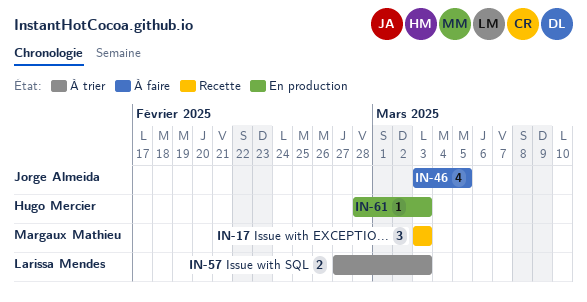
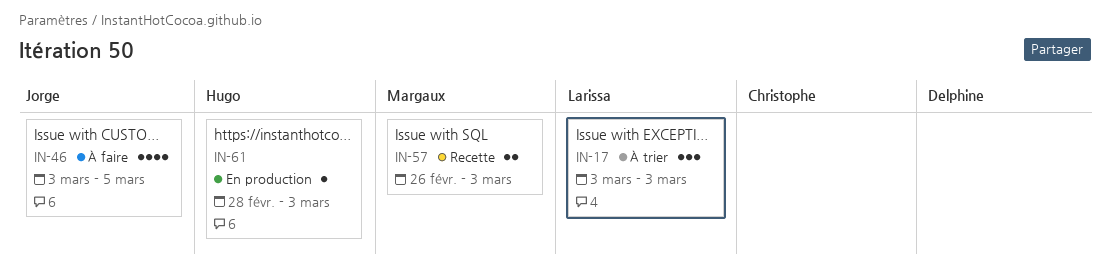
IN-17, status: Recette -> À trier
IN-17, owner: Margaux Mathieu -> Larissa Mendes
IN-57, status: À trier -> Recette
IN-57, owner: Larissa Mendes -> Margaux Mathieu
IN-57, start: Feb 27 -> Feb 26

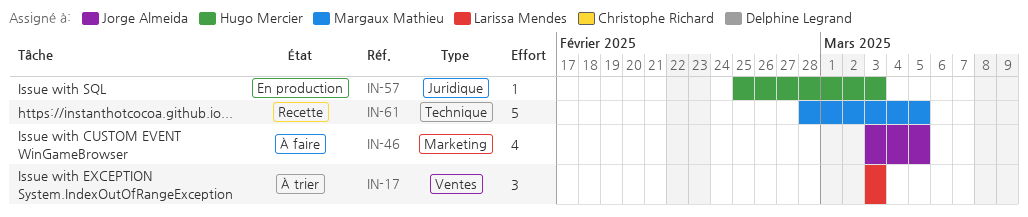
IN-57, status: Recette -> En production
IN-57, owner: Margaux Mathieu -> Hugo Mercier
IN-57, estimate: 2 -> 1
IN-57, start: Feb 26 -> Feb 25
IN-61, status: En production -> Recette
IN-61, owner: Hugo Mercier -> Margaux Mathieu
IN-61, estimate: 1 -> 5
IN-61, due: Mar 3 -> Mar 5

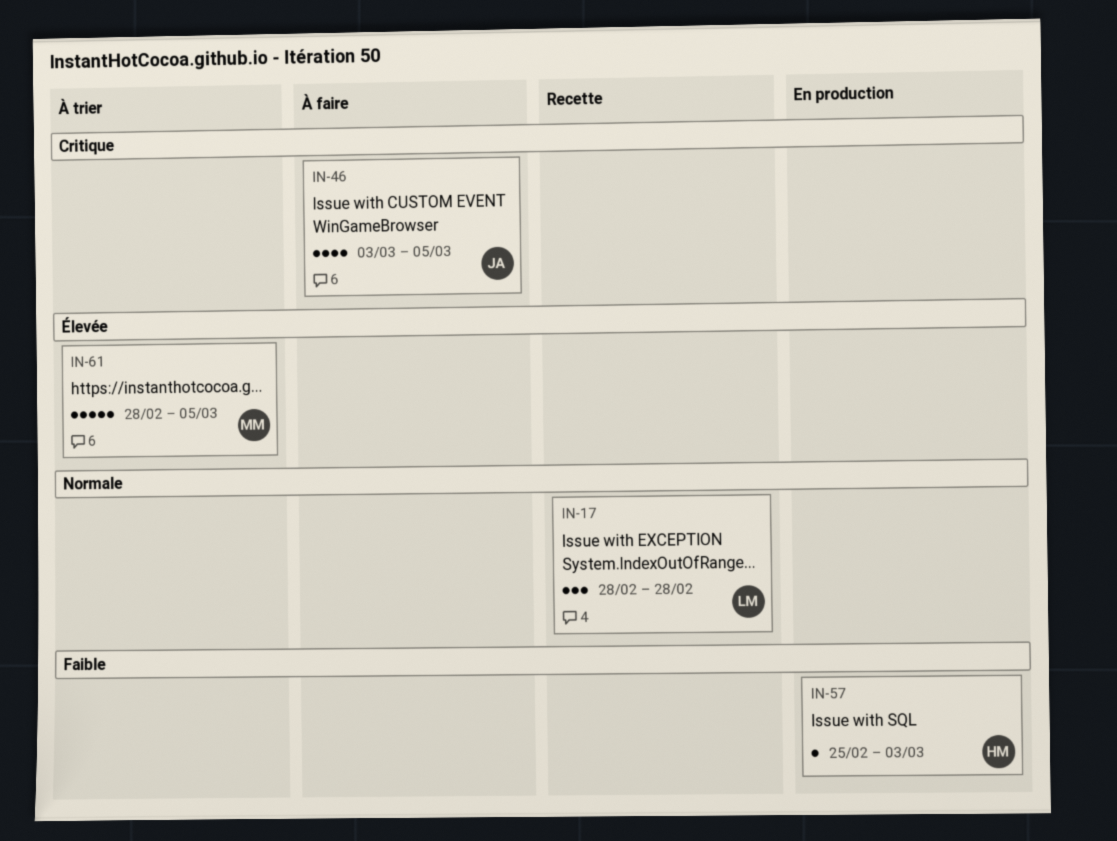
IN-17, status: À trier -> Recette
IN-17, start: Mar 3 -> Feb 28
IN-17, due: Mar 3 -> Feb 28
IN-61, status: Recette -> À trier

